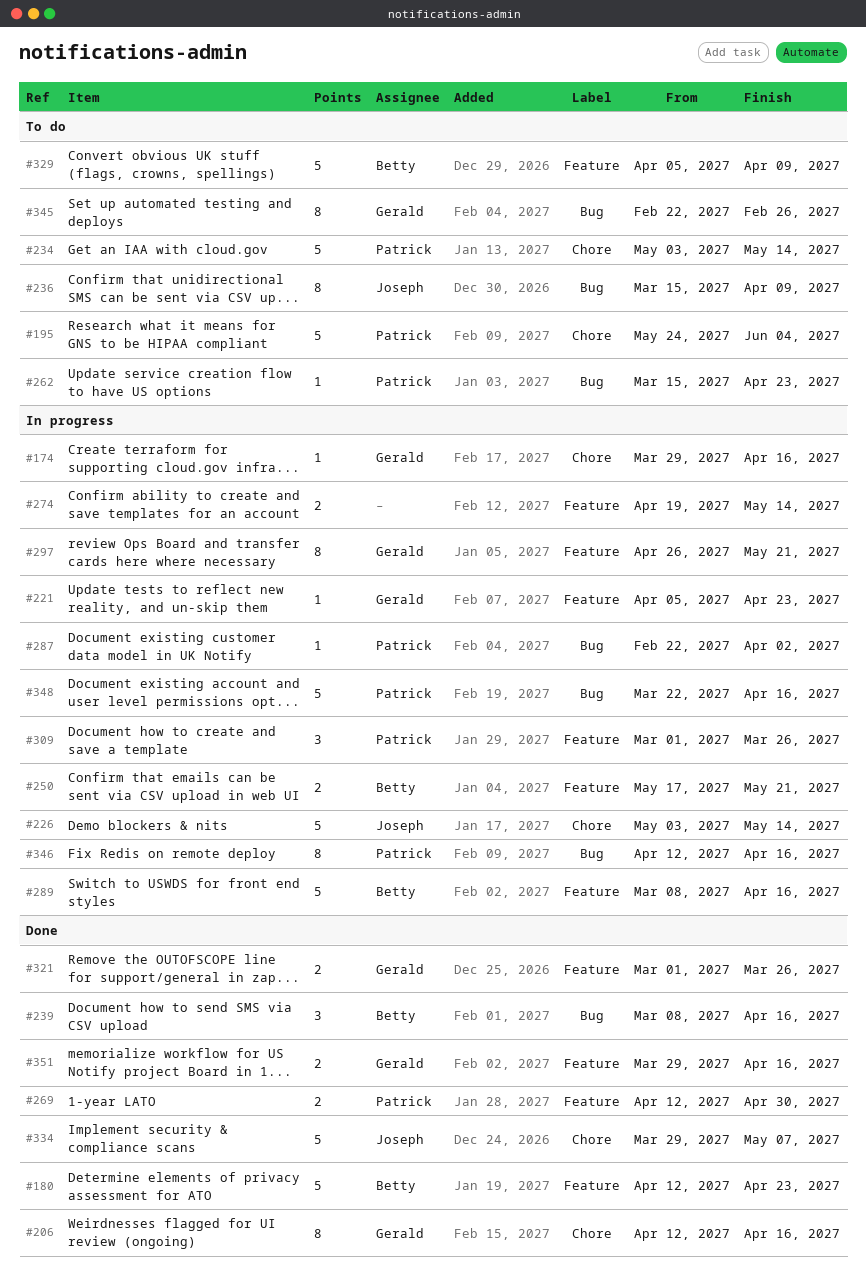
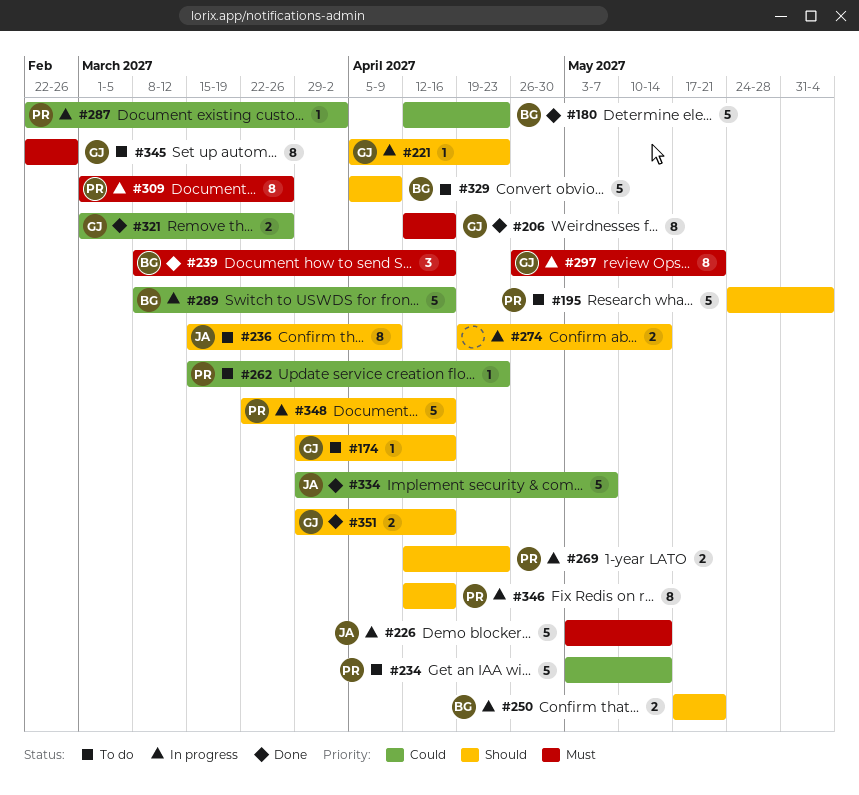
#174, status: In progress -> To do
#269, status: Done -> In progress
#269, due: Apr 30 -> Apr 23
#309, estimate: 3 -> 8

